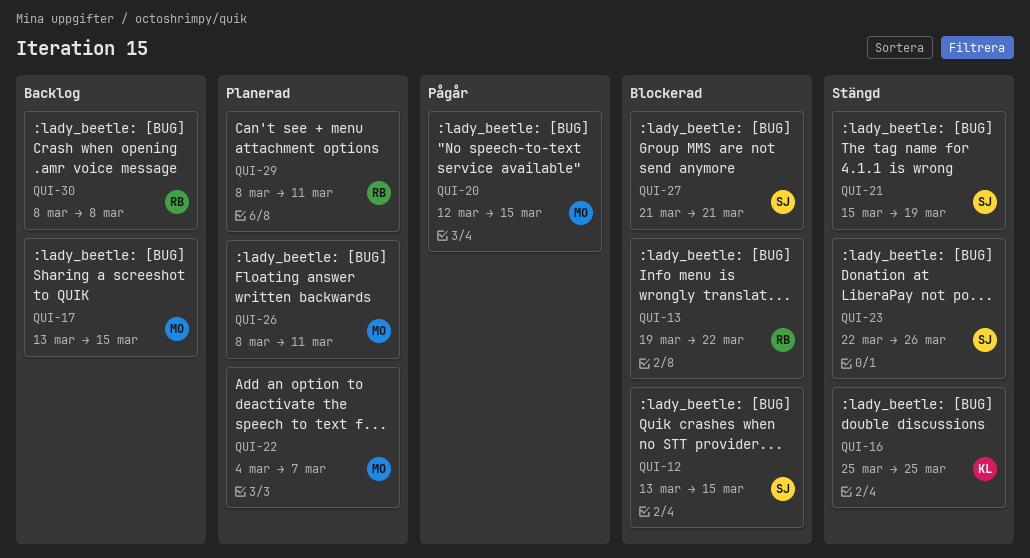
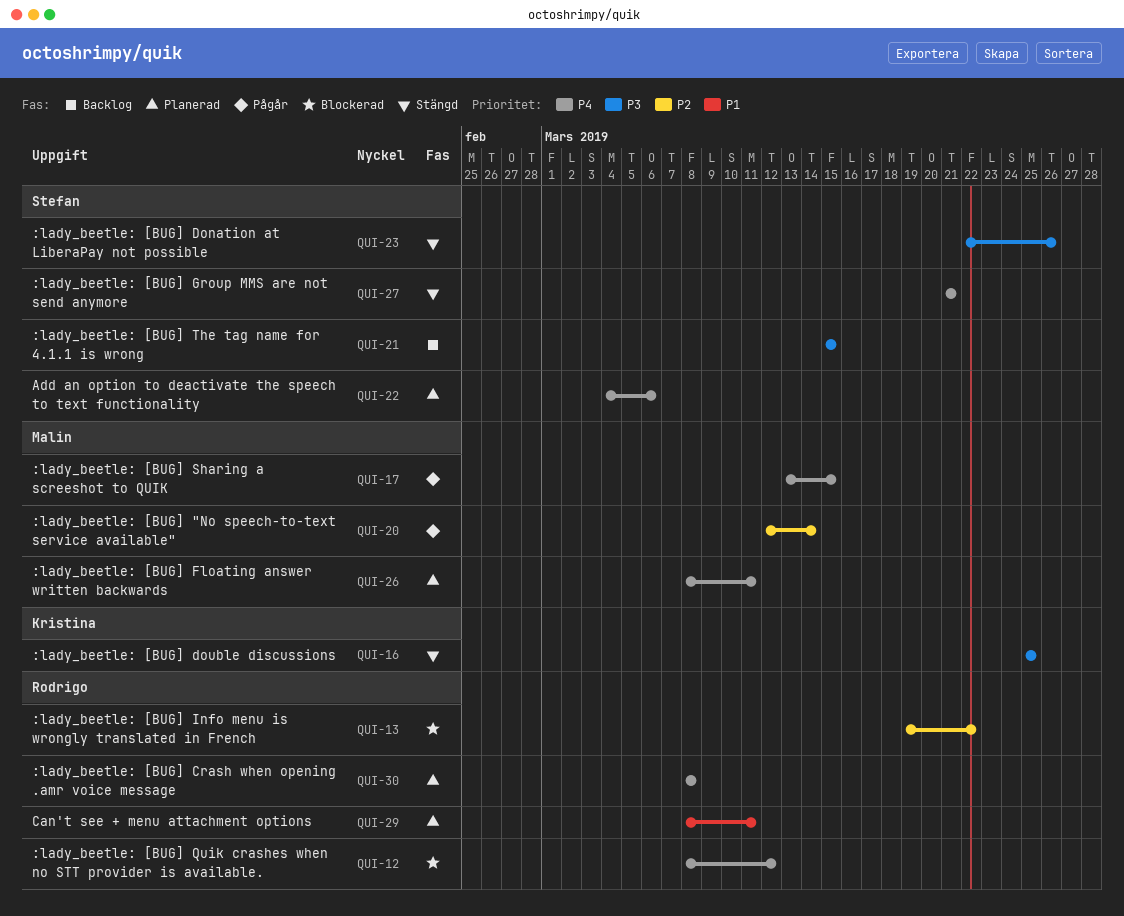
QUI-12, owner: Stefan -> Rodrigo
QUI-12, start: Mar 13 -> Mar 8
QUI-12, due: Mar 15 -> Mar 12
QUI-17, status: Backlog -> Pågår
QUI-20, due: Mar 15 -> Mar 14
QUI-21, status: Stängd -> Backlog
QUI-21, due: Mar 19 -> Mar 15
QUI-22, owner: Malin -> Stefan
QUI-22, due: Mar 7 -> Mar 6
QUI-27, status: Blockerad -> Stängd
QUI-30, status: Backlog -> Planerad

